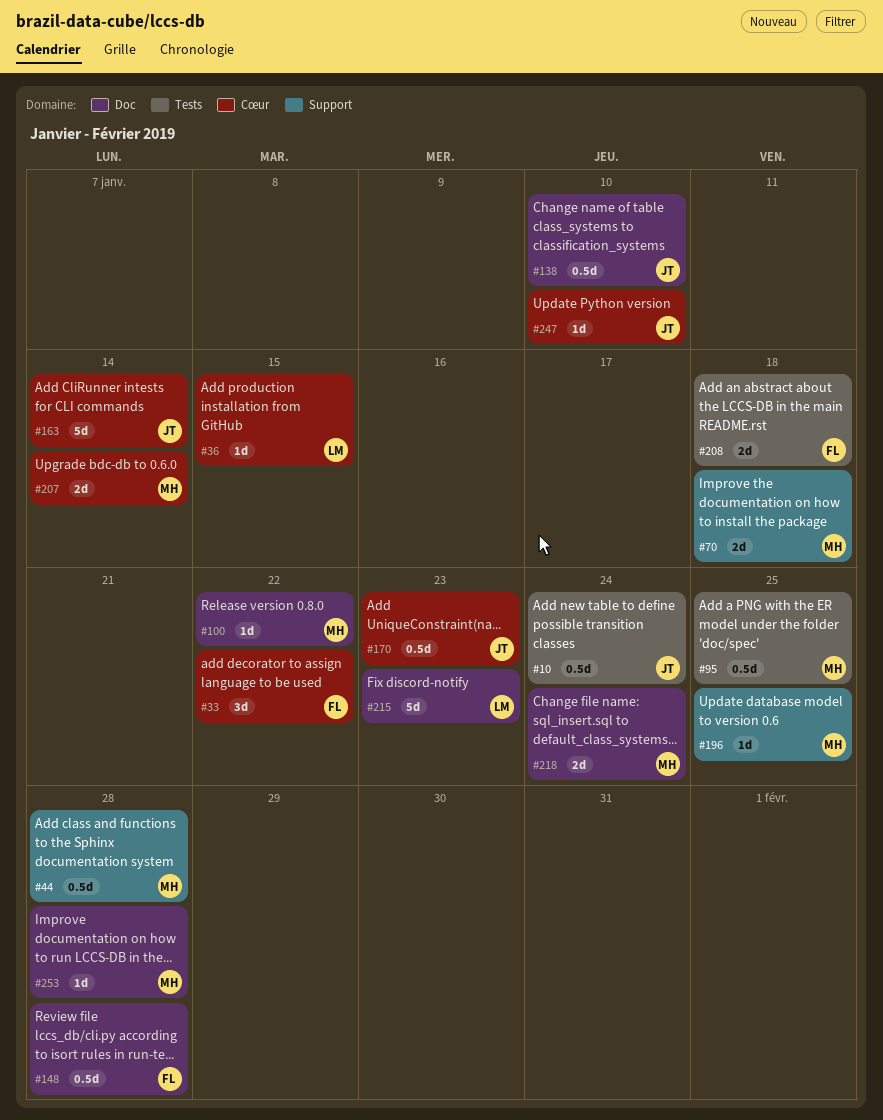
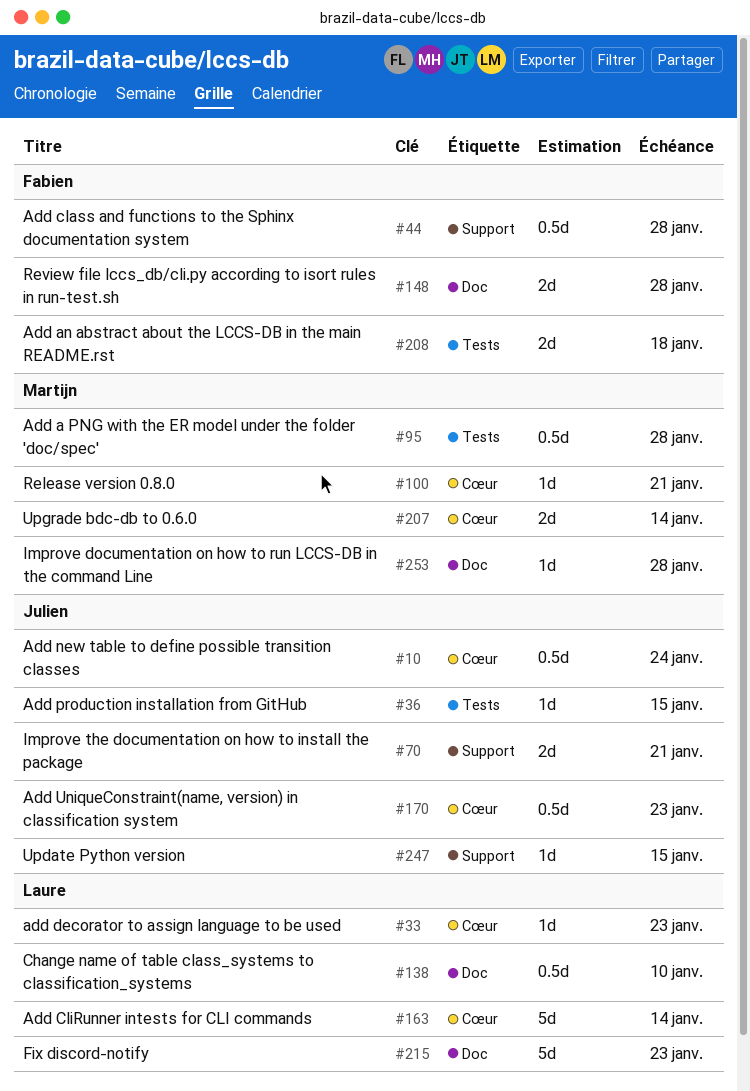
#10, label: Tests -> Cœur
#33, owner: Fabien -> Laure
#33, estimate: 3d -> 1d
#33, due: Jan 22 -> Jan 23
#36, owner: Laure -> Julien
#36, label: Cœur -> Tests
#44, owner: Martijn -> Fabien
#70, owner: Martijn -> Julien
#70, due: Jan 18 -> Jan 21
#95, due: Jan 25 -> Jan 28
#100, label: Doc -> Cœur
#100, due: Jan 22 -> Jan 21
#138, owner: Julien -> Laure
#148, estimate: 0.5d -> 2d
#163, owner: Julien -> Laure
#196: present -> none
#218: present -> none
#247, label: Cœur -> Support
#247, due: Jan 10 -> Jan 15

